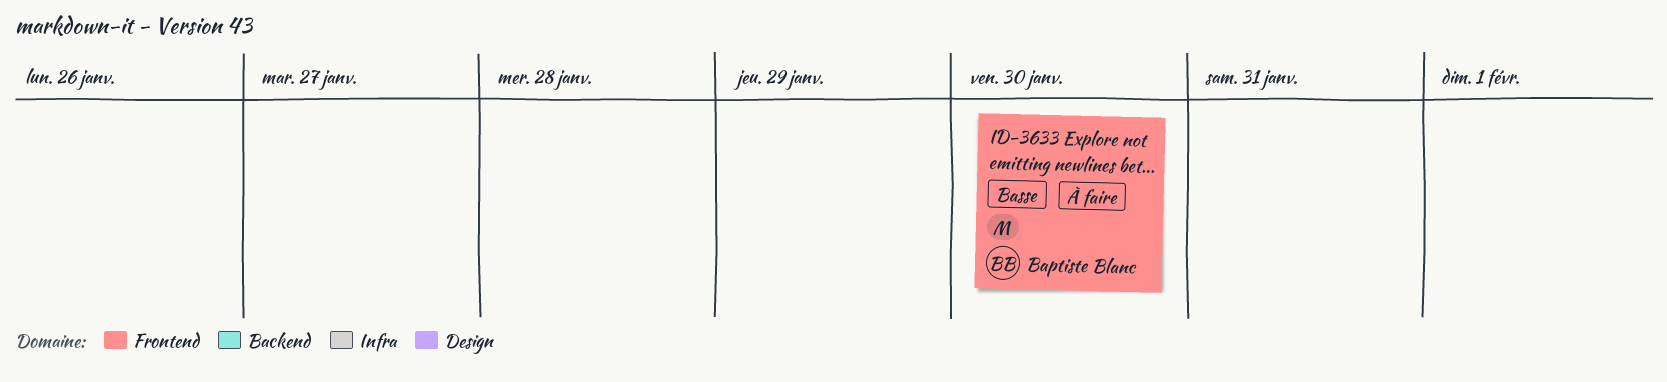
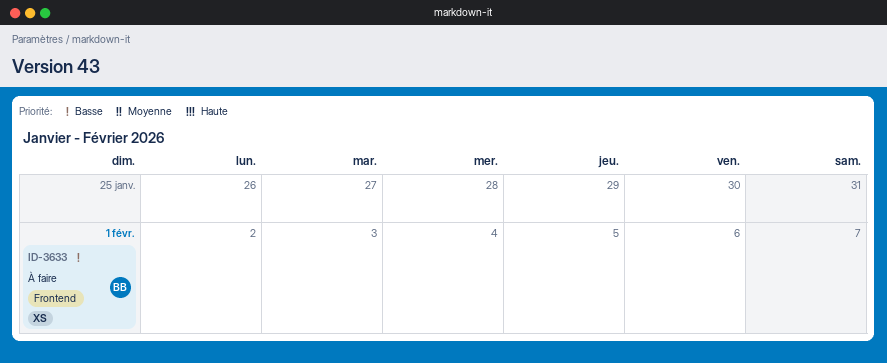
ID-3633, estimate: M -> XS
ID-3633, due: Jan 30 -> Feb 1

